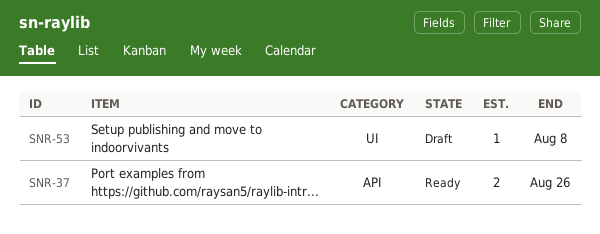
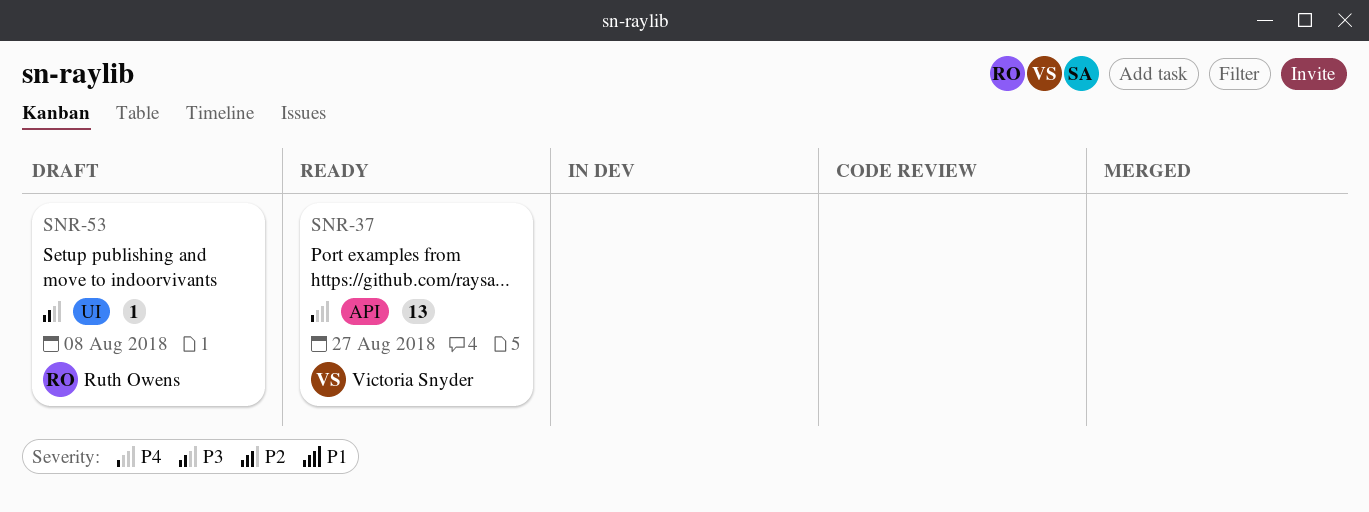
SNR-37, estimate: 2 -> 13
SNR-37, due: Aug 26 -> Aug 27

